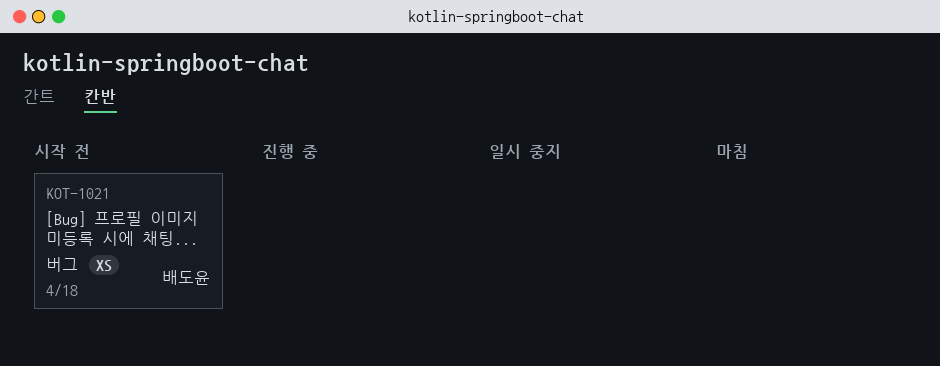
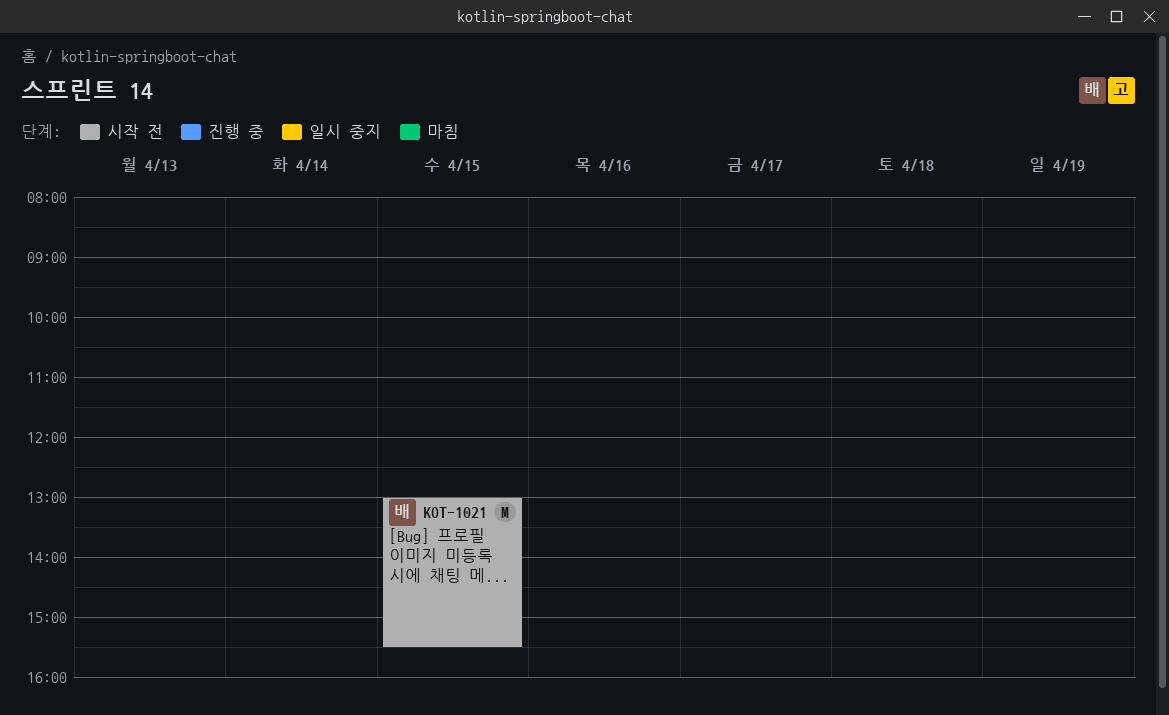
KOT-1021, estimate: XS -> M
KOT-1021, day: Apr 18 -> Apr 15

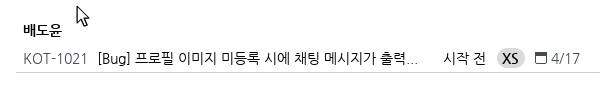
KOT-1021, estimate: M -> XS
KOT-1021, day: Apr 15 -> Apr 17

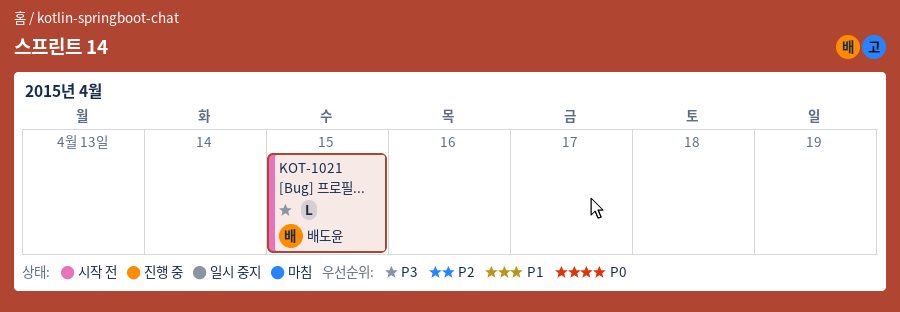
KOT-1021, estimate: XS -> L
KOT-1021, day: Apr 17 -> Apr 15

